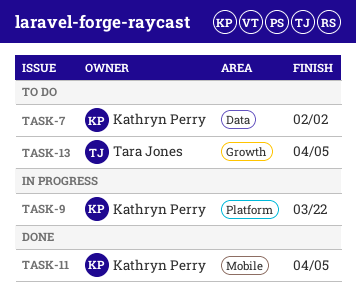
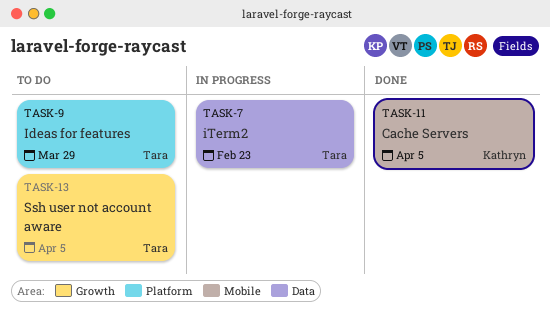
TASK-7, status: To do -> In progress
TASK-7, owner: Kathryn Perry -> Tara Jones
TASK-7, due: Feb 2 -> Feb 23
TASK-9, status: In progress -> To do
TASK-9, owner: Kathryn Perry -> Tara Jones
TASK-9, due: Mar 22 -> Mar 29

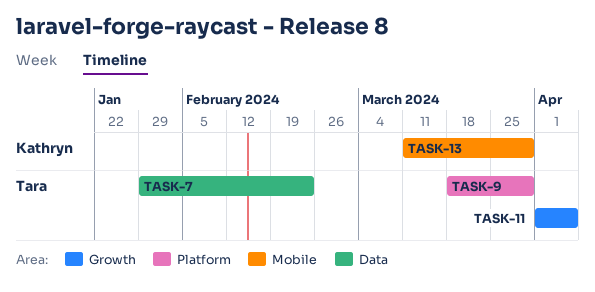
TASK-11, owner: Kathryn -> Tara
TASK-11, label: Mobile -> Growth
TASK-13, owner: Tara -> Kathryn
TASK-13, label: Growth -> Mobile
TASK-13, due: Apr 5 -> Mar 29

